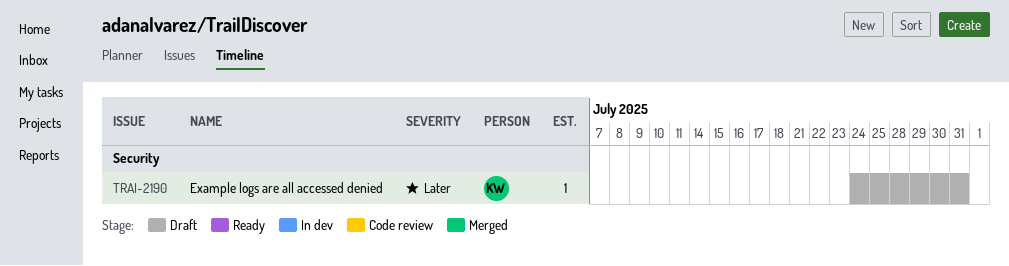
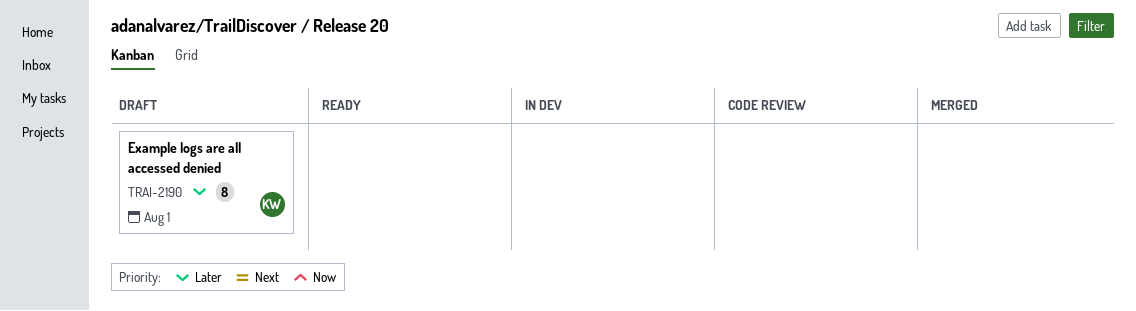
TRAI-2190, estimate: 1 -> 8
TRAI-2190, due: Jul 31 -> Aug 1

